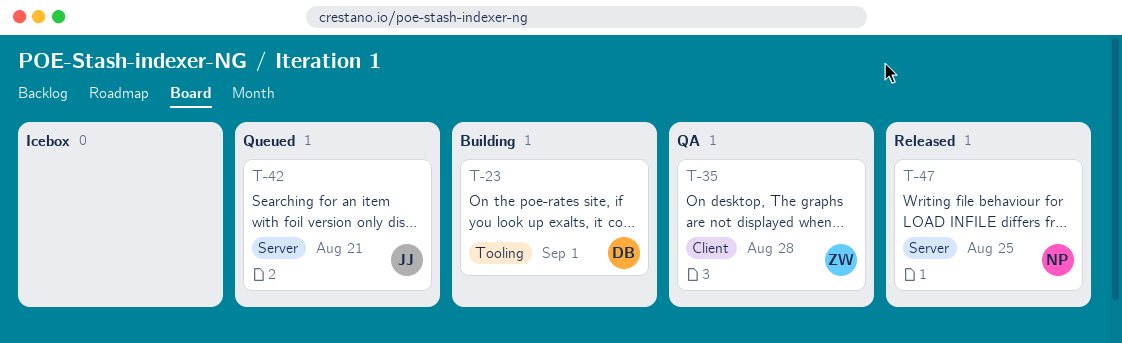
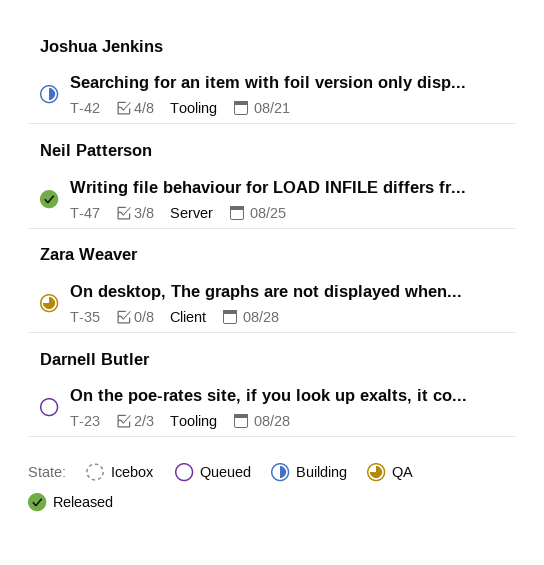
T-23, status: Building -> Queued
T-23, due: Sep 1 -> Aug 28
T-42, status: Queued -> Building
T-42, label: Server -> Tooling

